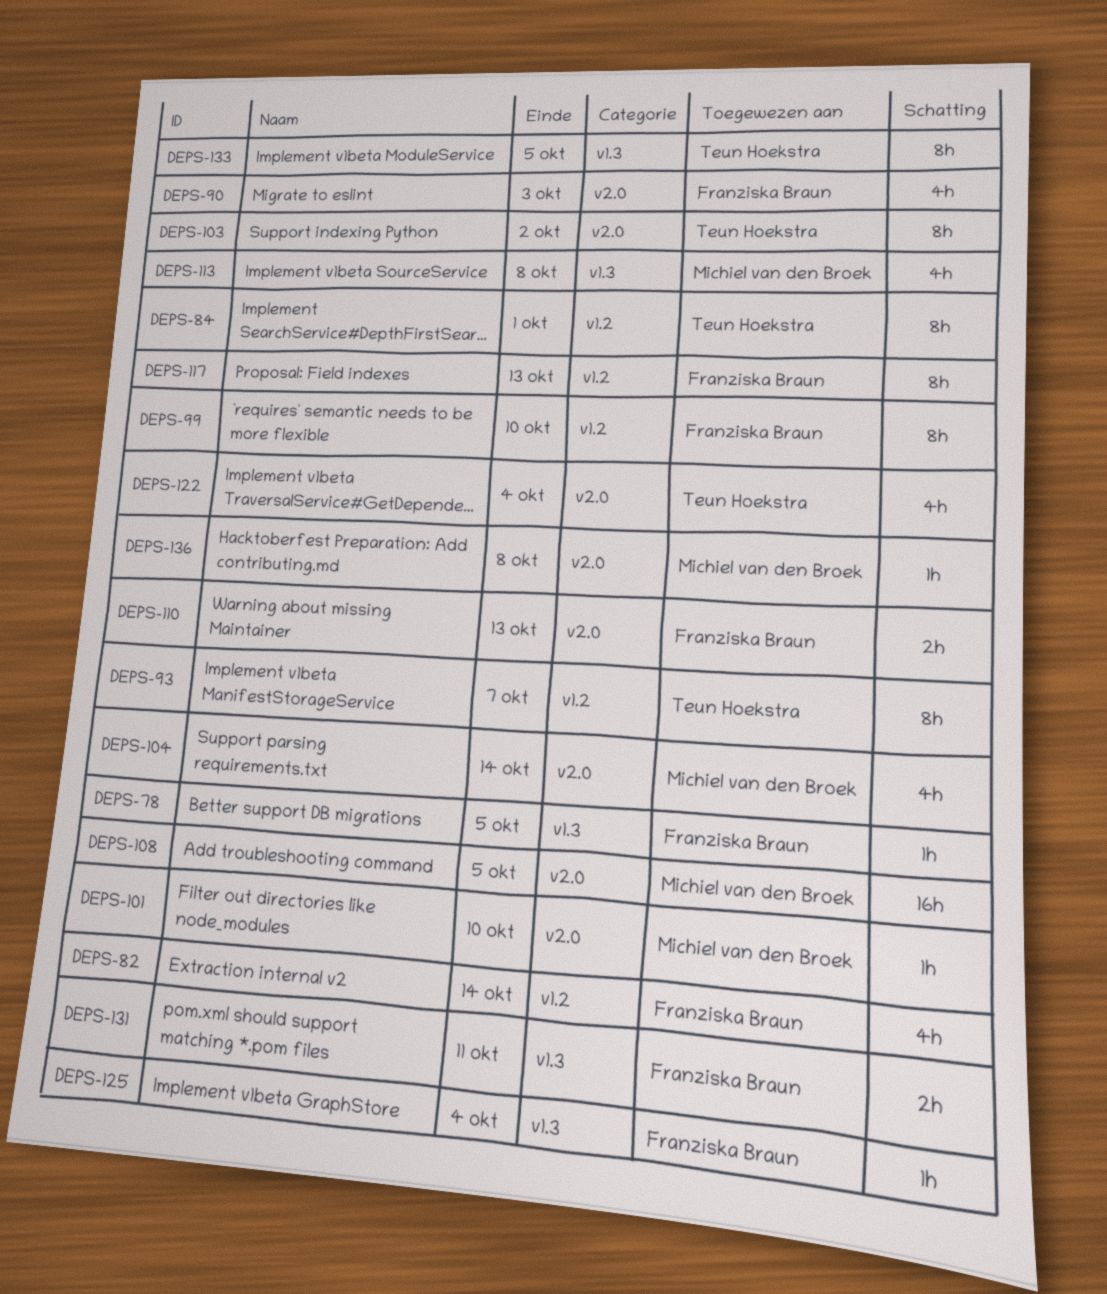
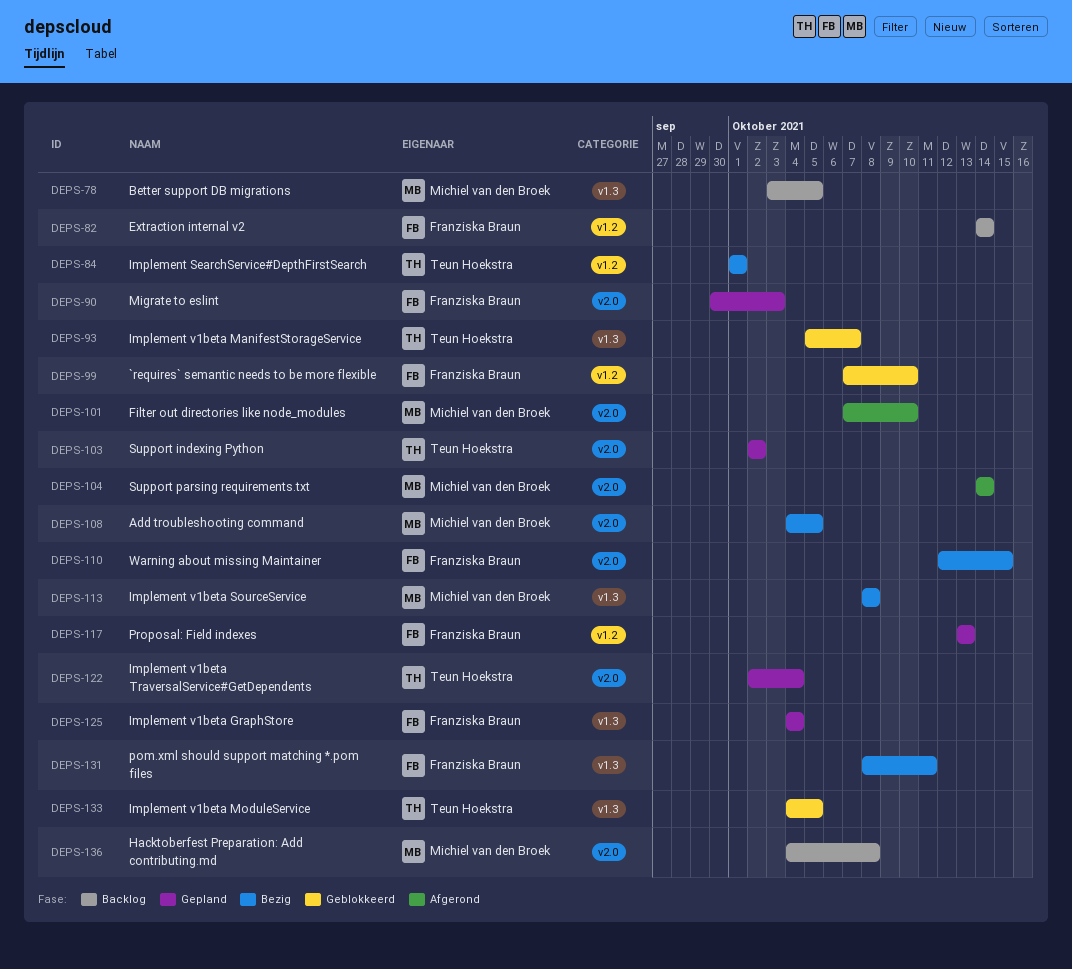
DEPS-78, owner: Franziska Braun -> Michiel van den Broek
DEPS-93, label: v1.2 -> v1.3
DEPS-110, due: Oct 13 -> Oct 15

